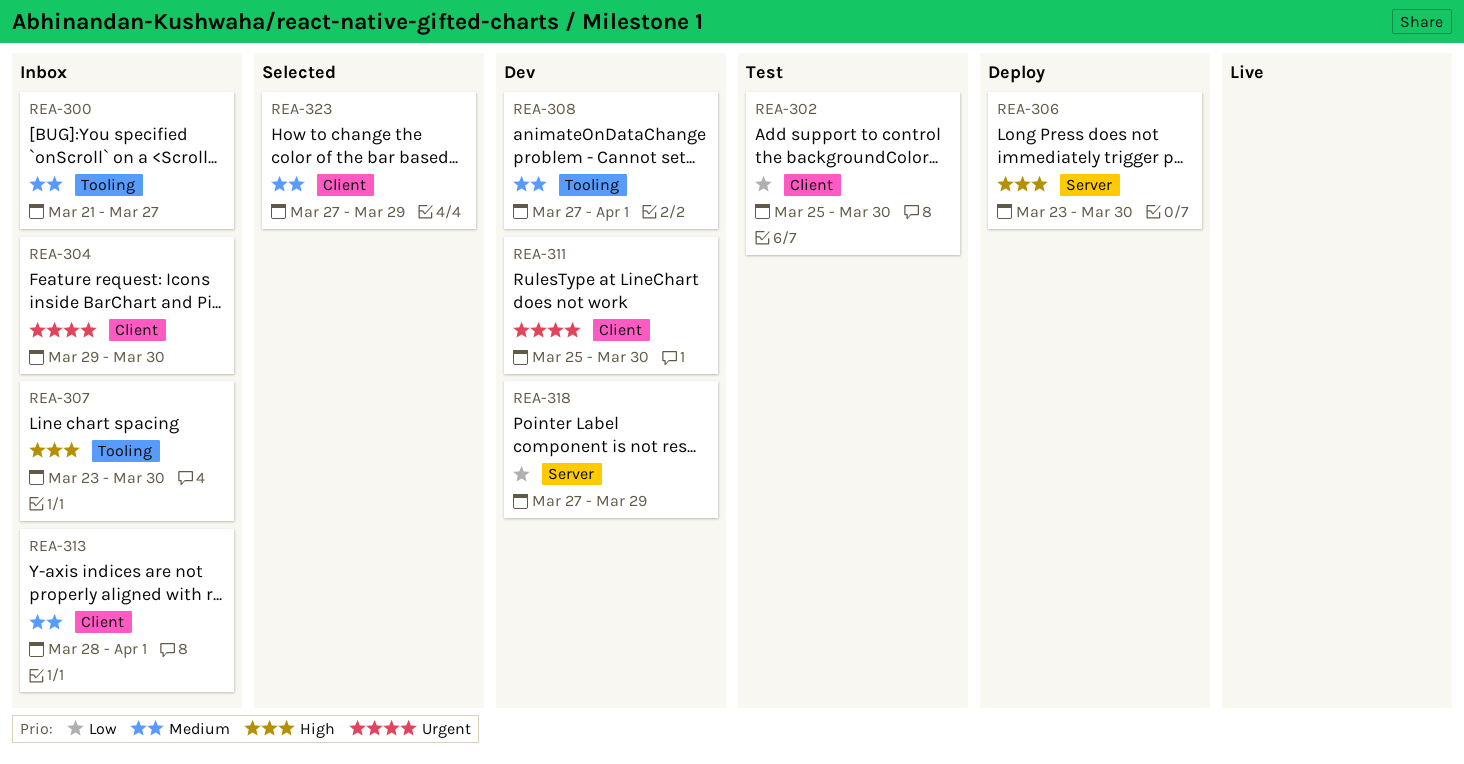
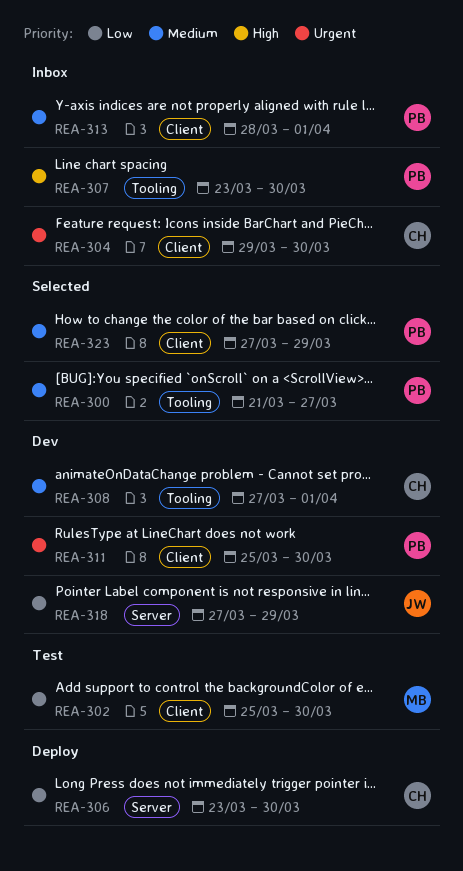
REA-300, status: Inbox -> Selected
REA-306, priority: High -> Low

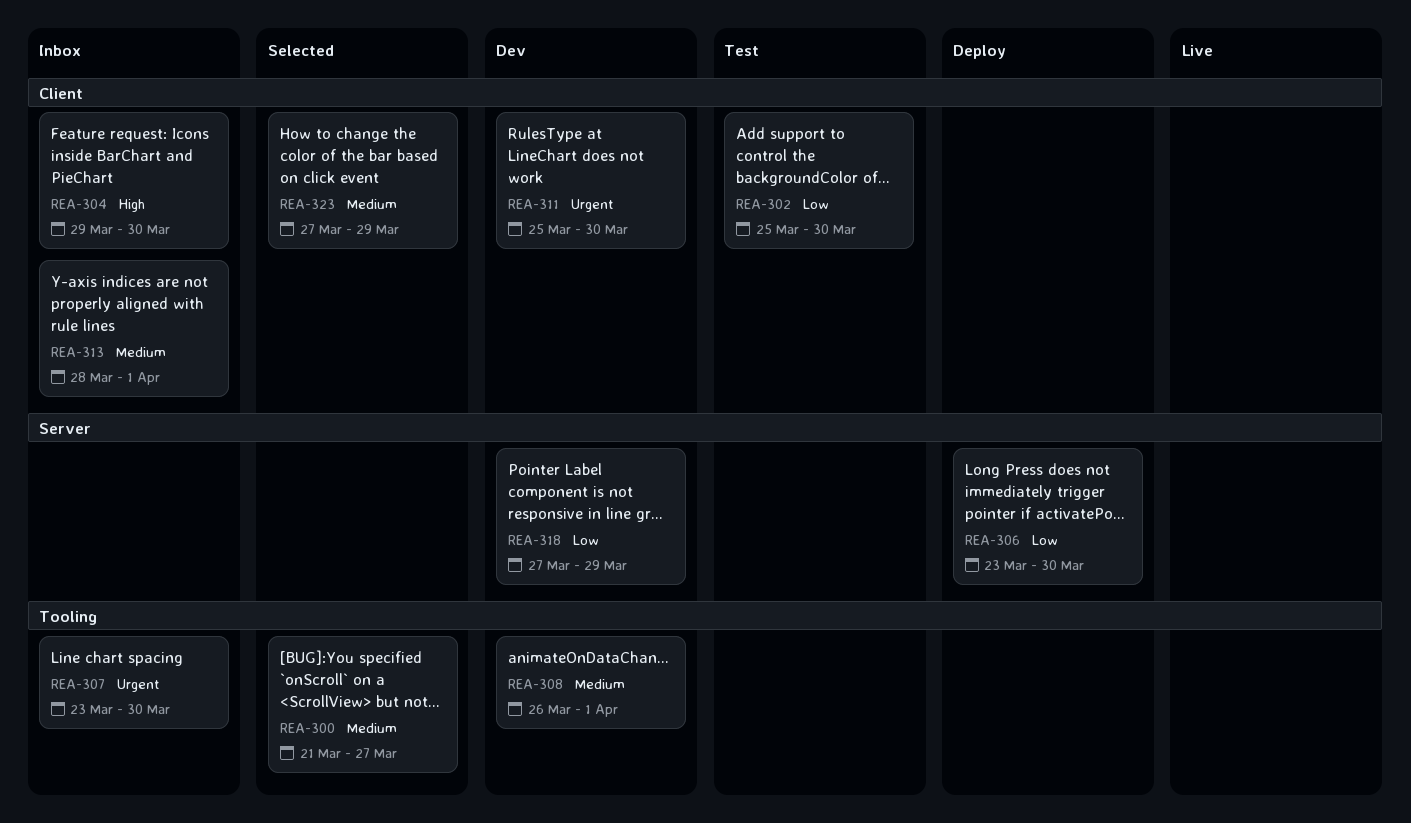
REA-304, priority: Urgent -> High
REA-307, priority: High -> Urgent
REA-308, start: Mar 27 -> Mar 26

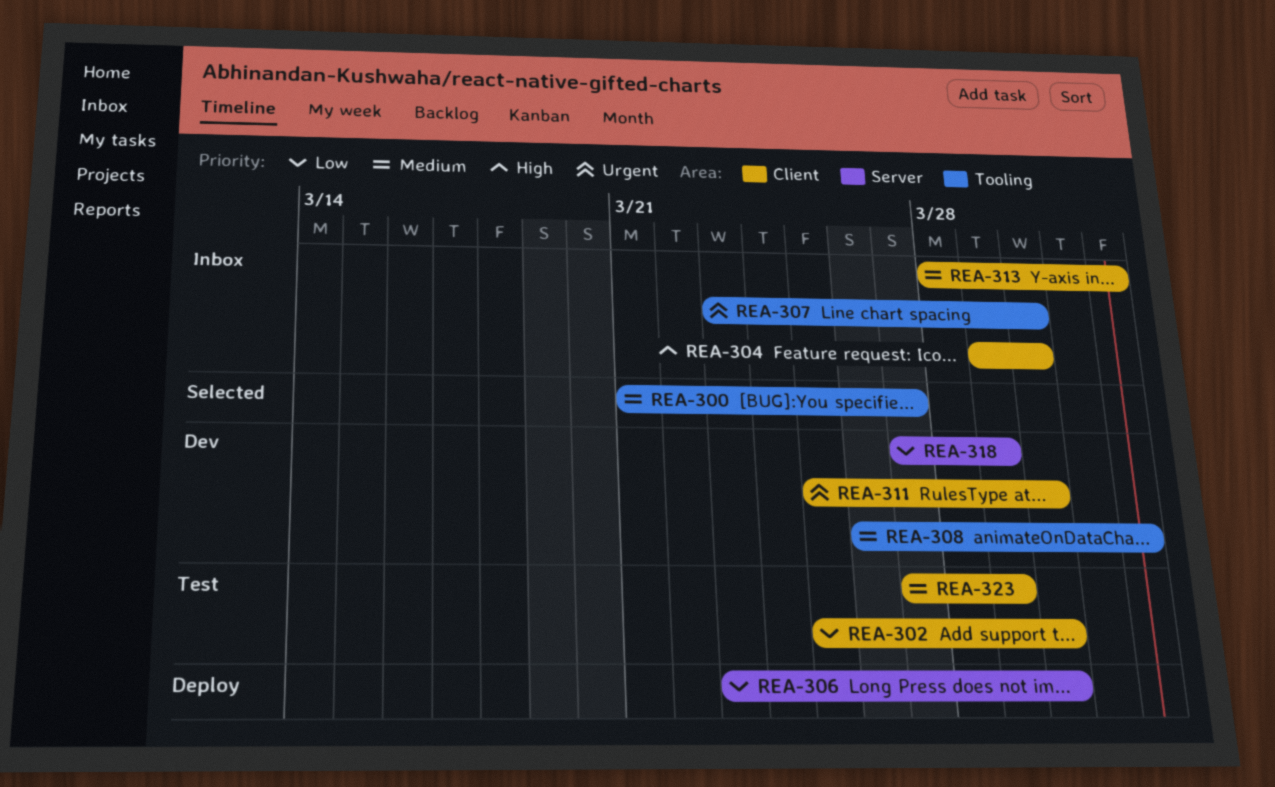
REA-323, status: Selected -> Test

